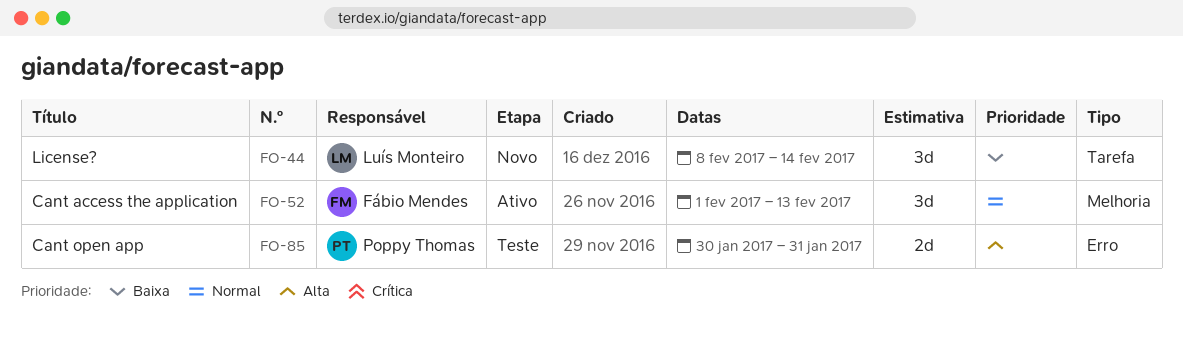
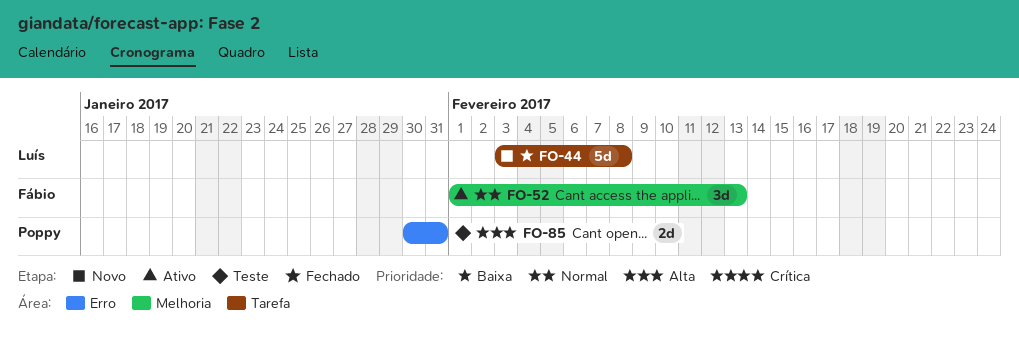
FO-44, estimate: 3d -> 5d
FO-44, start: Feb 8 -> Feb 3
FO-44, due: Feb 14 -> Feb 8

